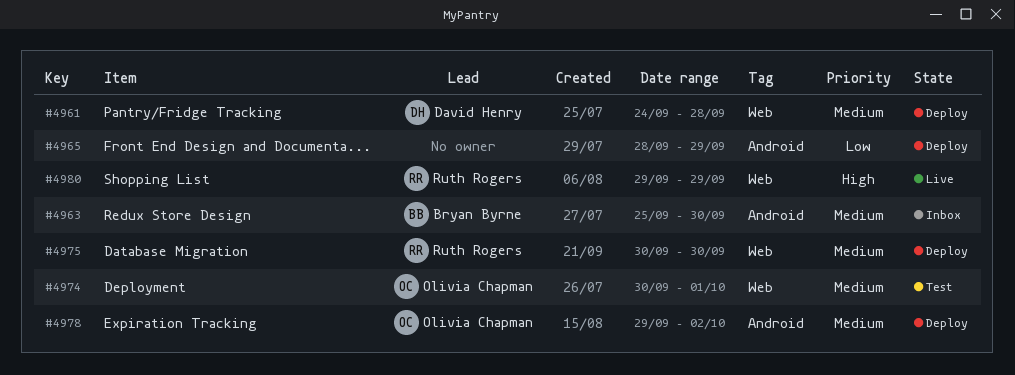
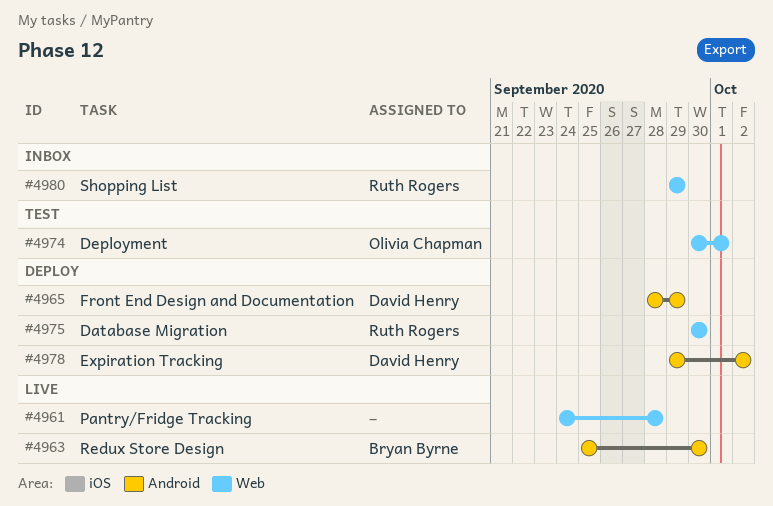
#4961, status: Deploy -> Live
#4961, owner: David Henry -> none
#4963, status: Inbox -> Live
#4965, owner: none -> David Henry
#4978, owner: Olivia Chapman -> David Henry
#4980, status: Live -> Inbox

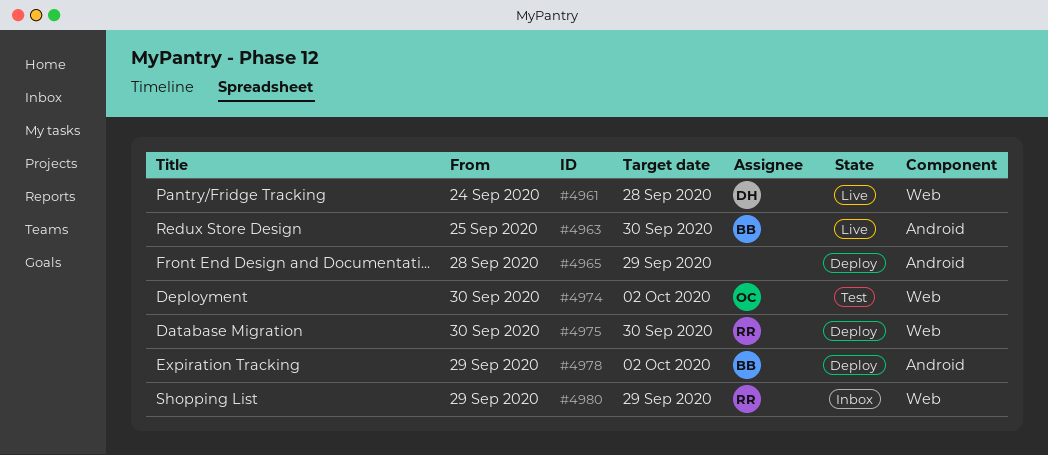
#4961, owner: none -> David Henry
#4965, owner: David Henry -> none
#4974, due: Oct 1 -> Oct 2
#4978, owner: David Henry -> Bryan Byrne

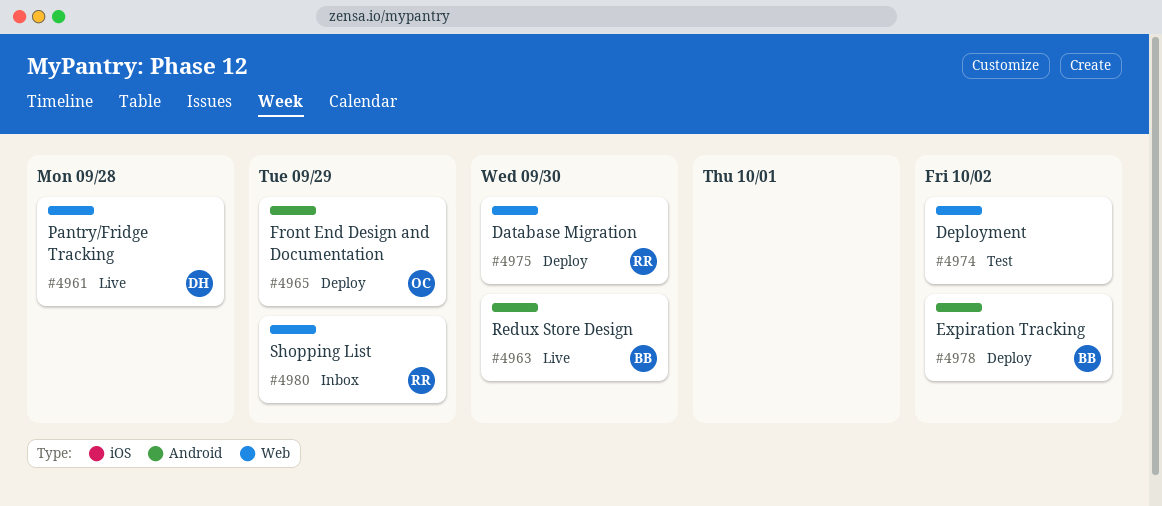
#4965, owner: none -> OC
#4974, owner: OC -> none

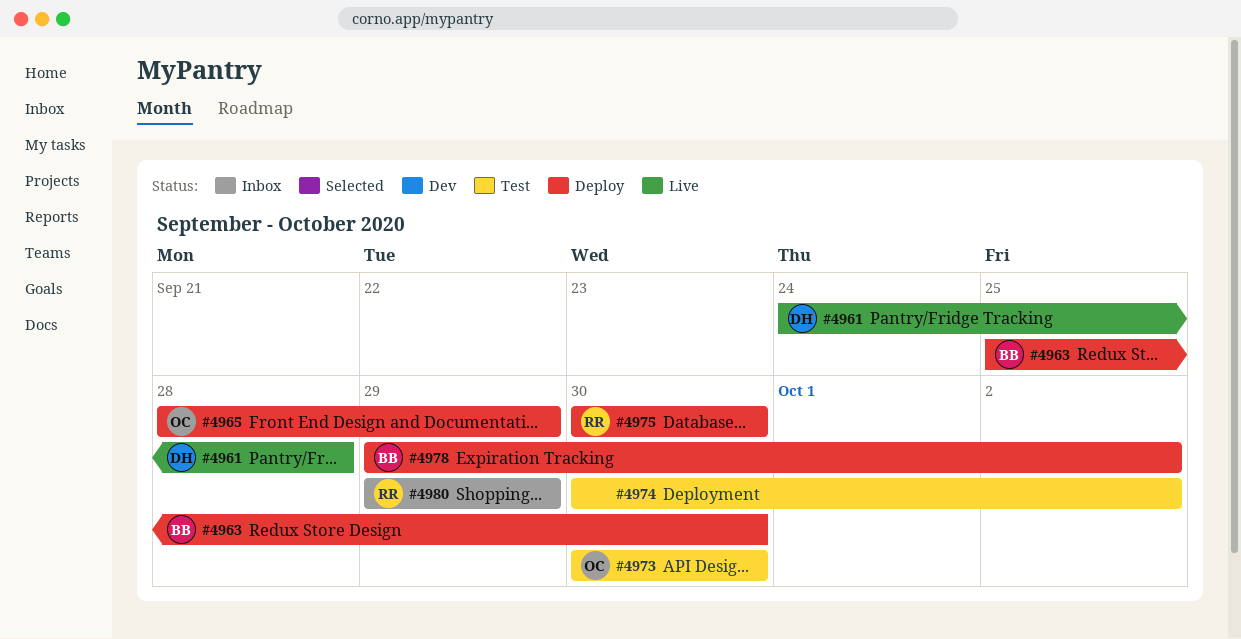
#4963, status: Live -> Deploy
#4973: none -> present

